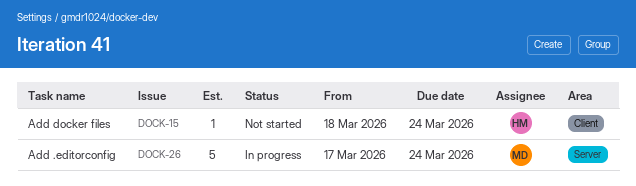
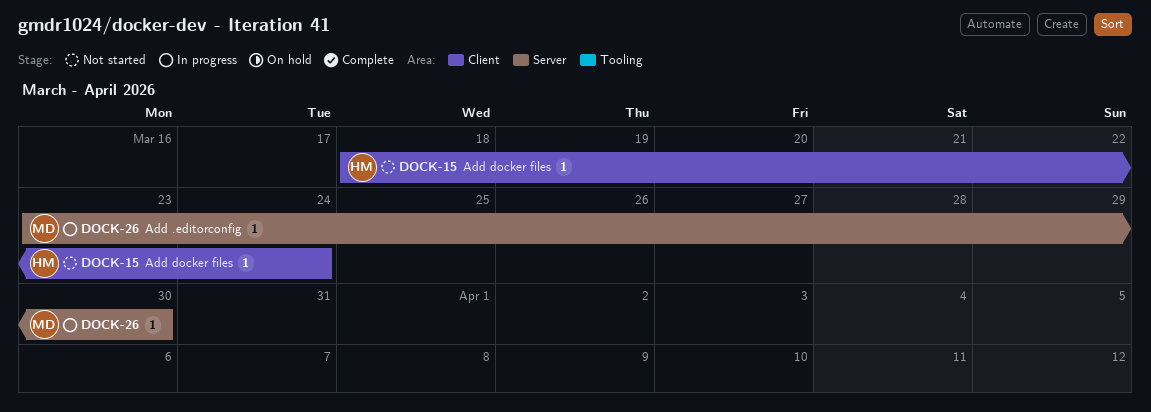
DOCK-26, estimate: 5 -> 1
DOCK-26, start: Mar 17 -> Mar 23
DOCK-26, due: Mar 24 -> Mar 30

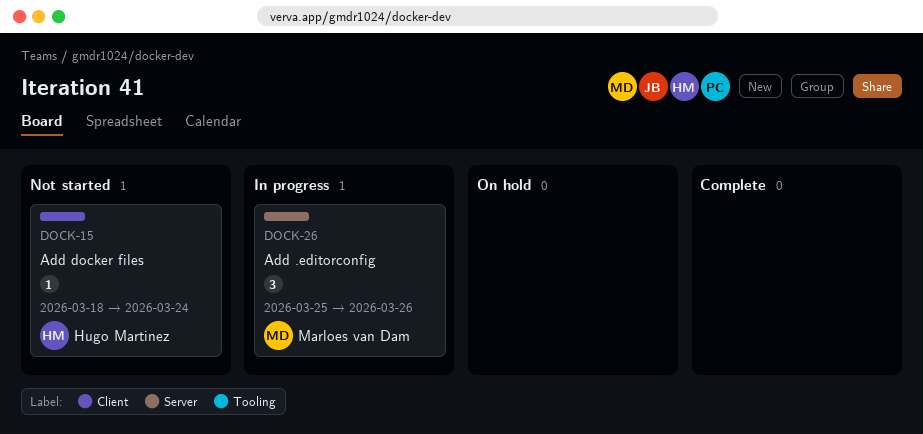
DOCK-26, estimate: 1 -> 3
DOCK-26, start: Mar 23 -> Mar 25
DOCK-26, due: Mar 30 -> Mar 26

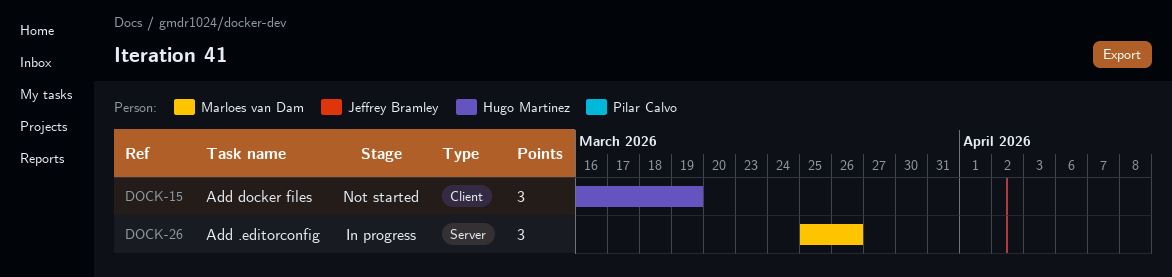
DOCK-15, estimate: 1 -> 3
DOCK-15, start: Mar 18 -> Mar 16
DOCK-15, due: Mar 24 -> Mar 19

